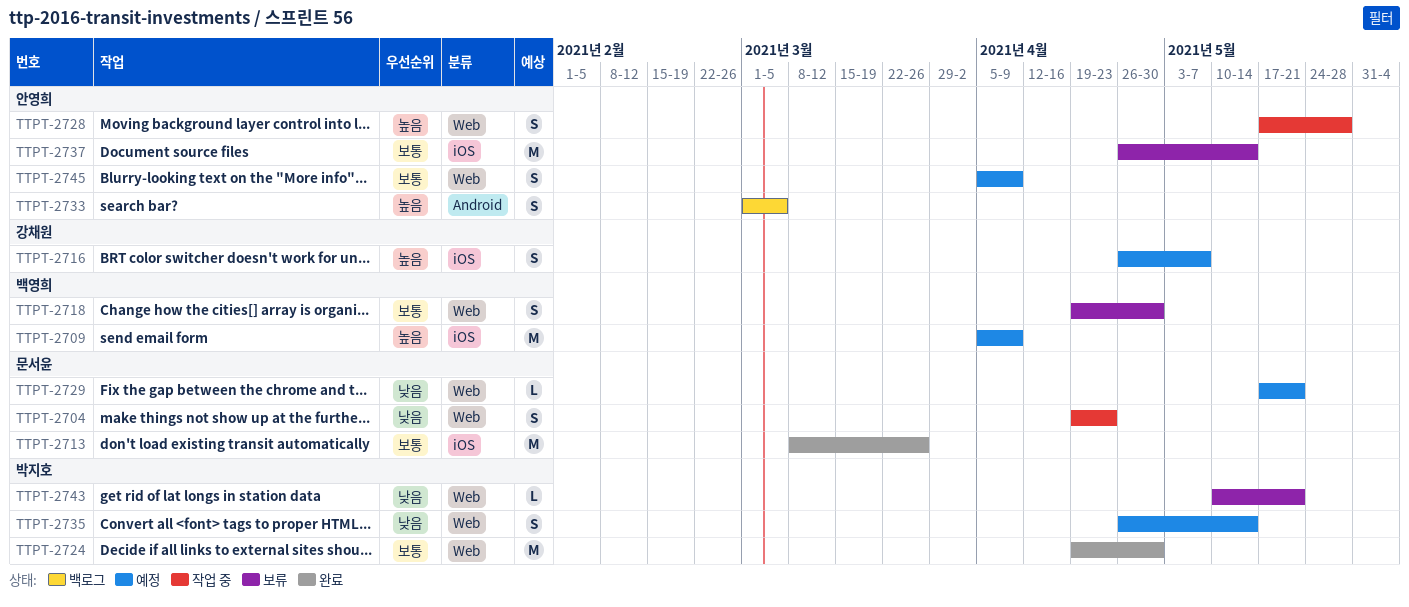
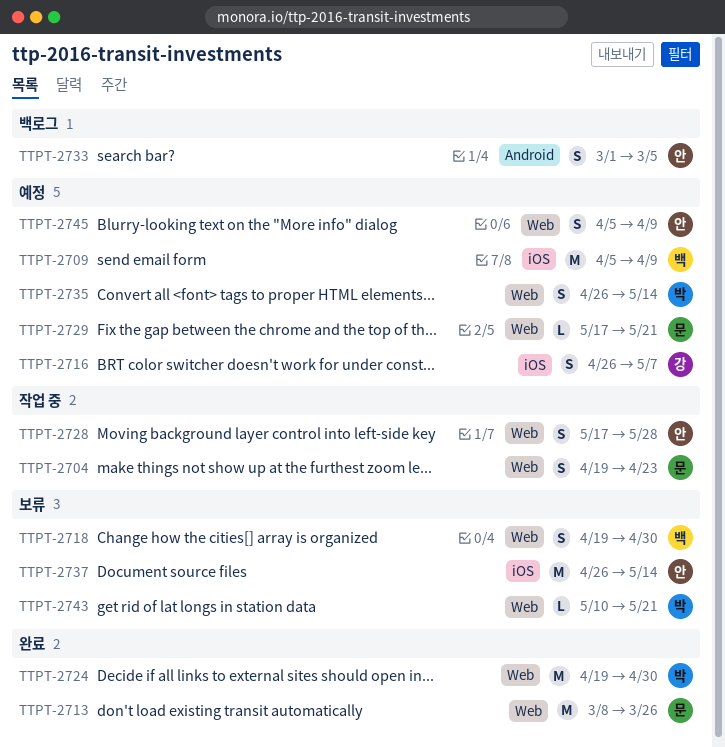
TTPT-2713, label: iOS -> Web

